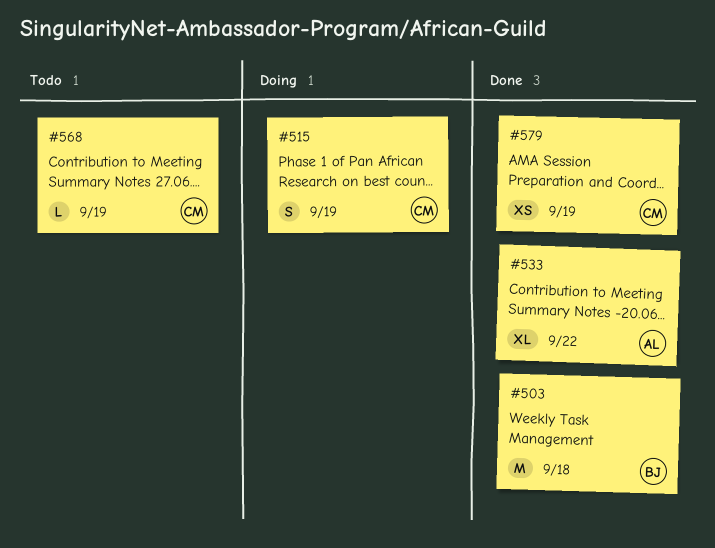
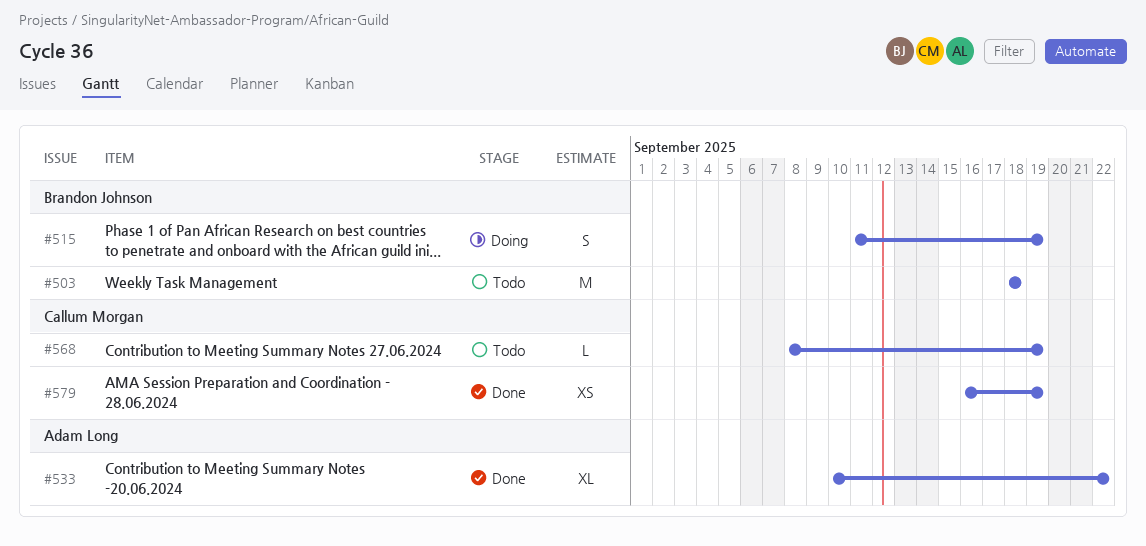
#503, status: Done -> Todo
#515, owner: Callum Morgan -> Brandon Johnson

